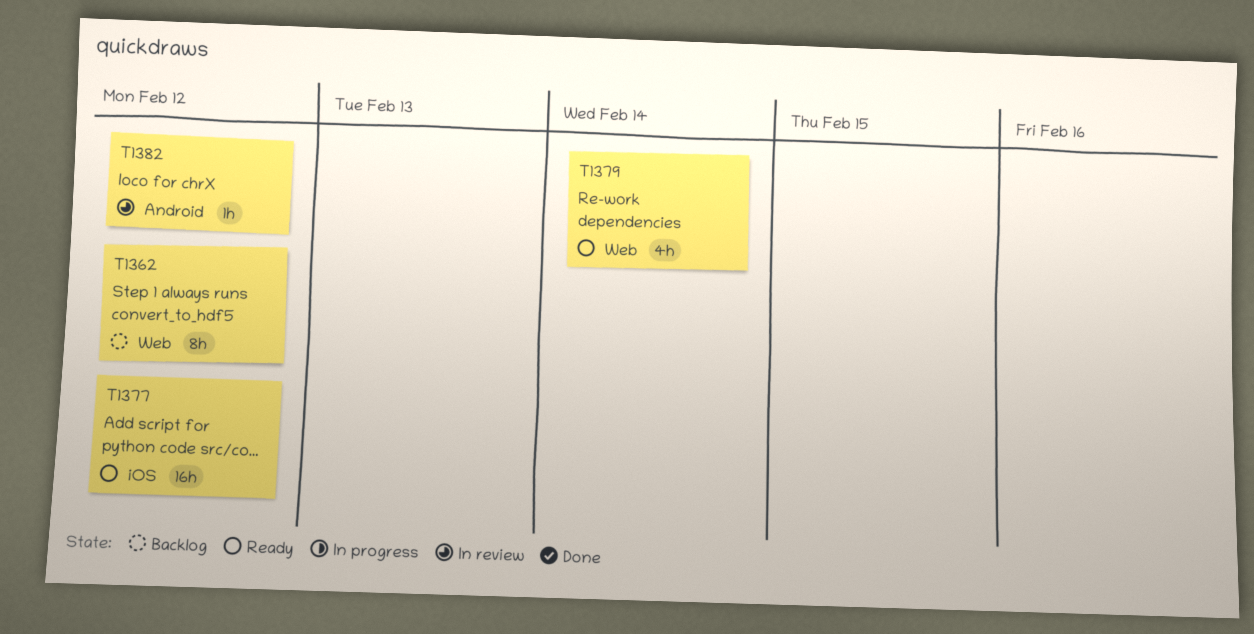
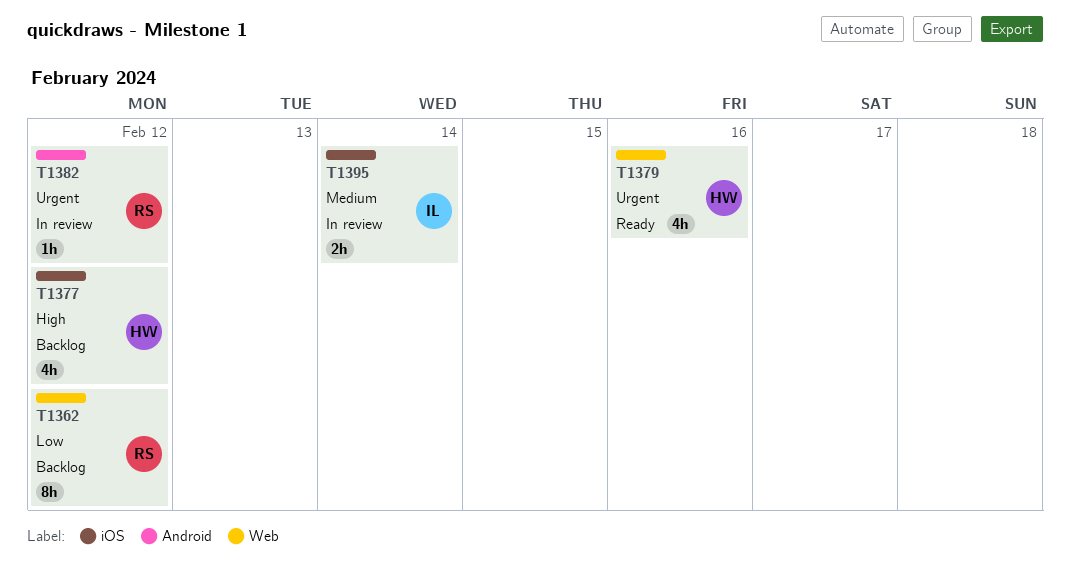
T1377, status: Ready -> Backlog
T1377, estimate: 16h -> 4h
T1379, due: Feb 14 -> Feb 16
T1395: none -> present

